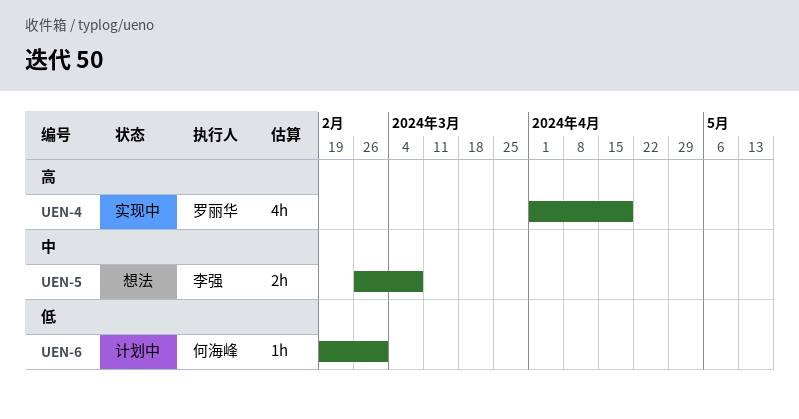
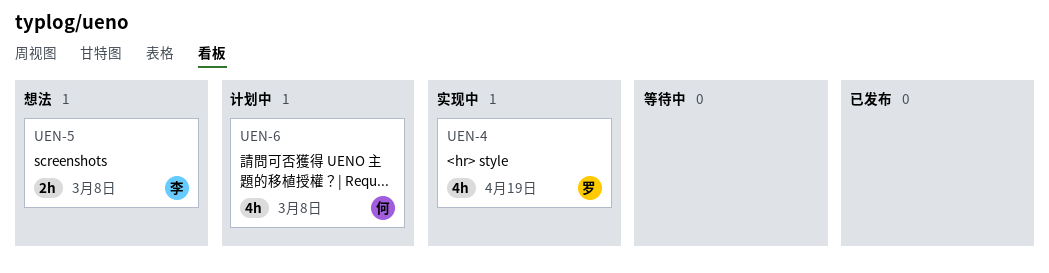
UEN-6, estimate: 1h -> 4h
UEN-6, due: Mar 1 -> Mar 8

